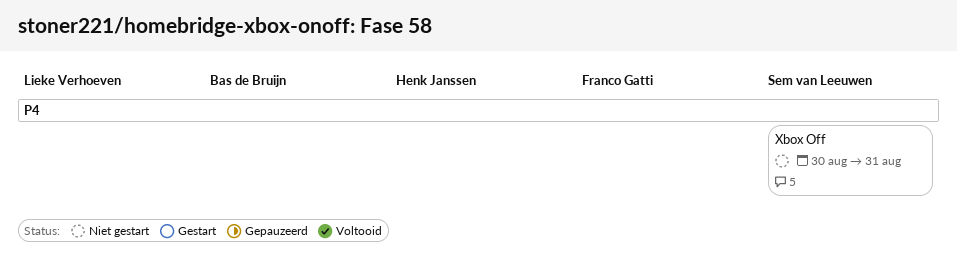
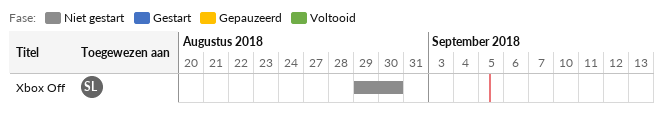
Xbox Off, start: Aug 30 -> Aug 29
Xbox Off, due: Aug 31 -> Aug 30

